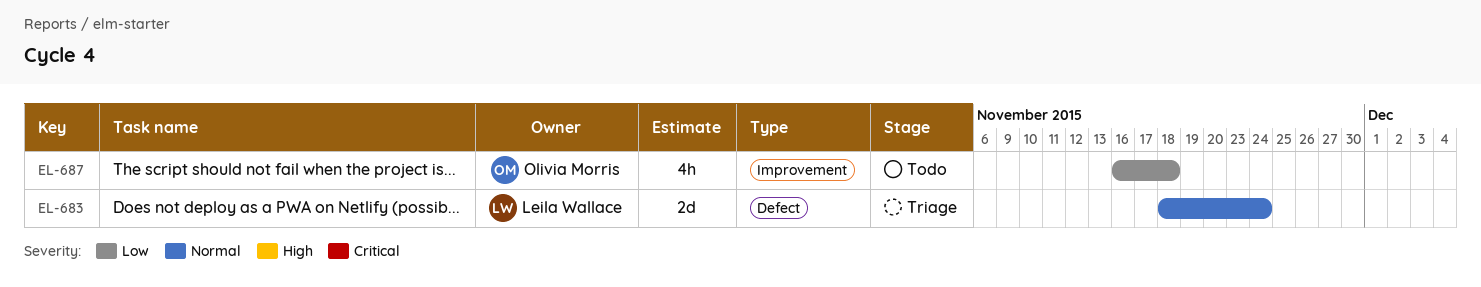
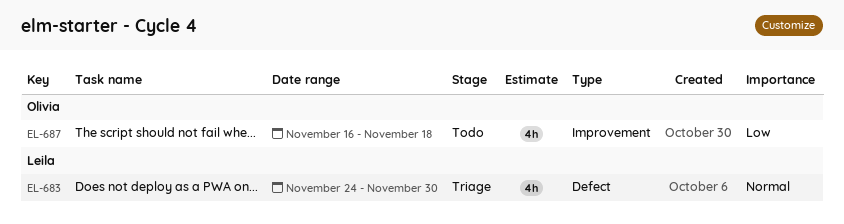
EL-683, estimate: 2d -> 4h
EL-683, start: Nov 18 -> Nov 24
EL-683, due: Nov 24 -> Nov 30

